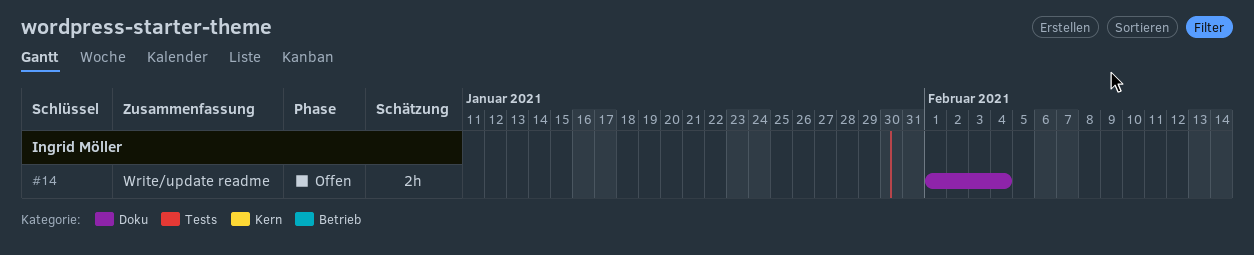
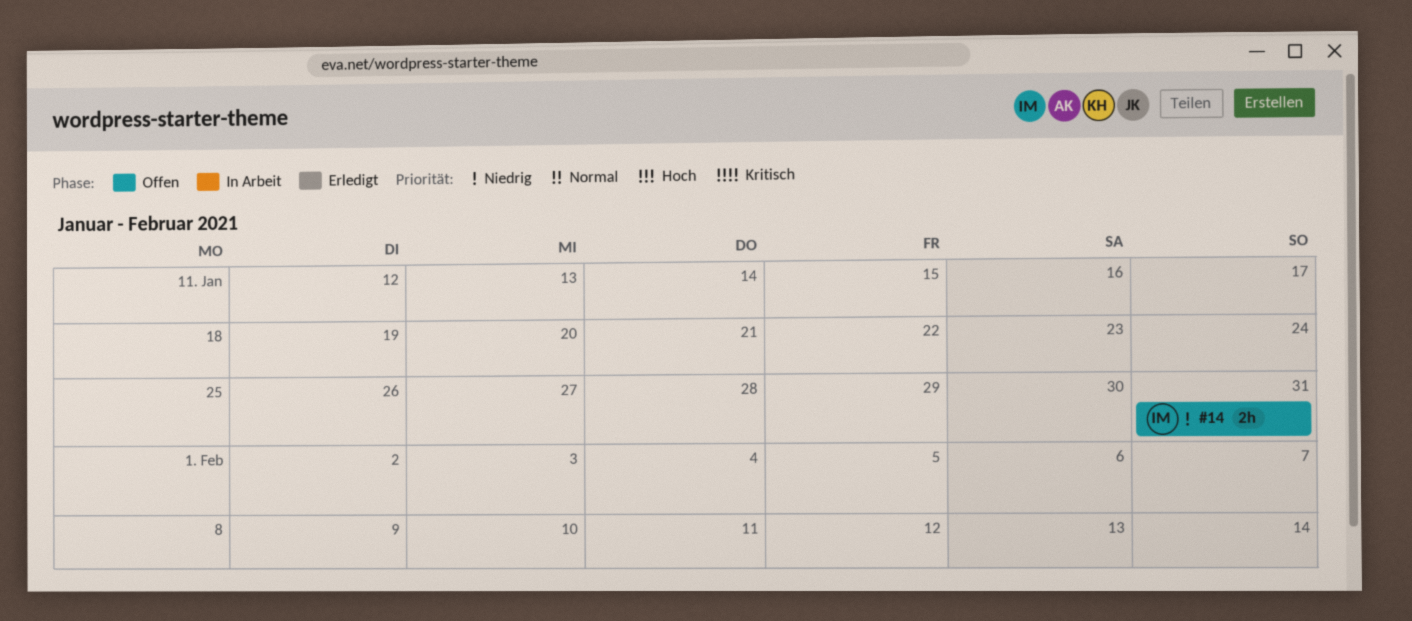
#14, start: Feb 1 -> Jan 31
#14, due: Feb 4 -> Jan 31

